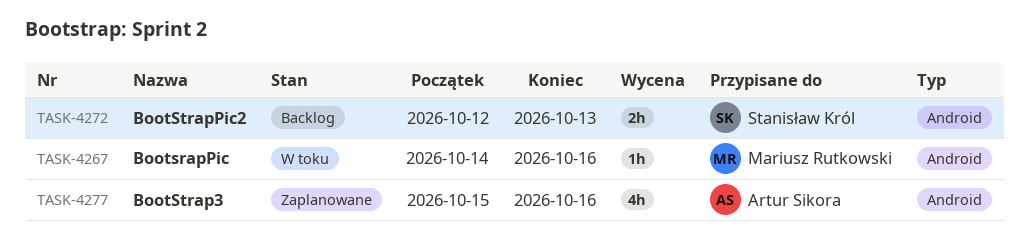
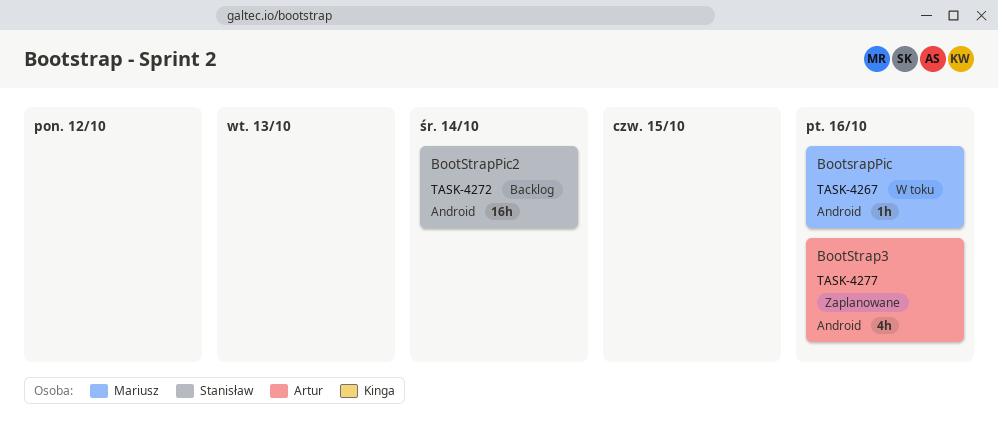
TASK-4272, estimate: 2h -> 16h
TASK-4272, due: Oct 13 -> Oct 14

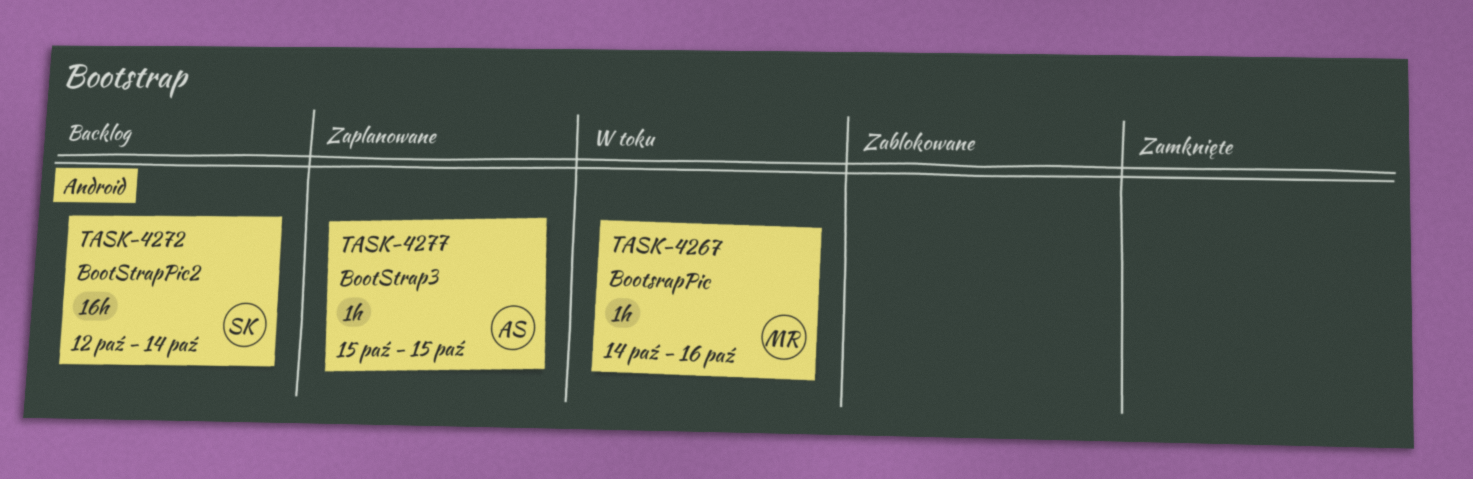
TASK-4277, estimate: 4h -> 1h
TASK-4277, due: Oct 16 -> Oct 15

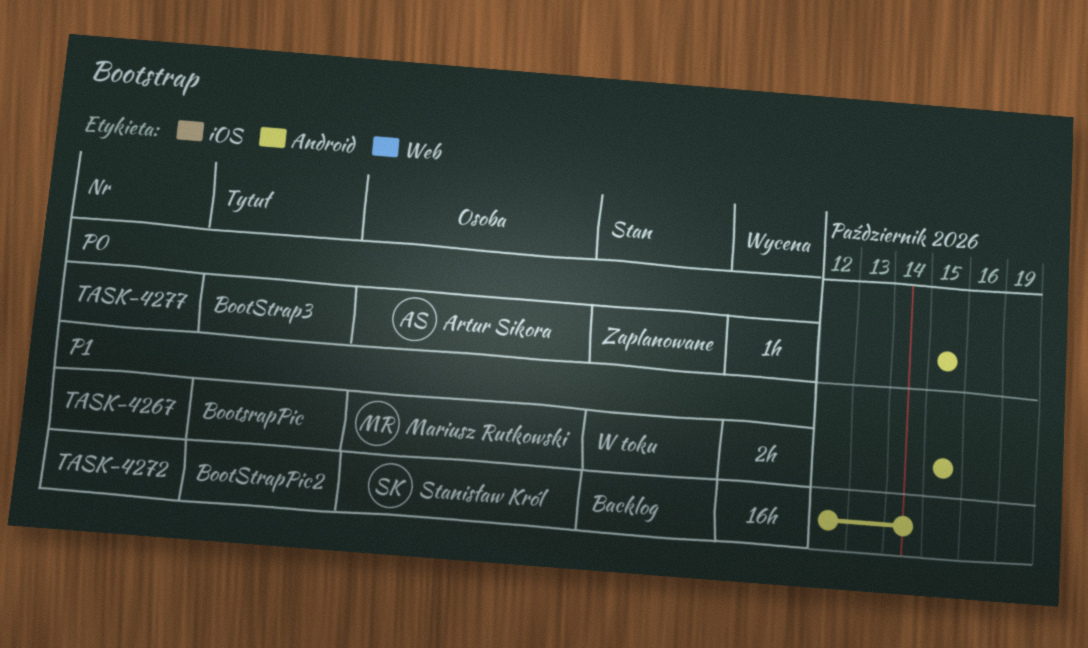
TASK-4267, estimate: 1h -> 2h
TASK-4267, start: Oct 14 -> Oct 15
TASK-4267, due: Oct 16 -> Oct 15

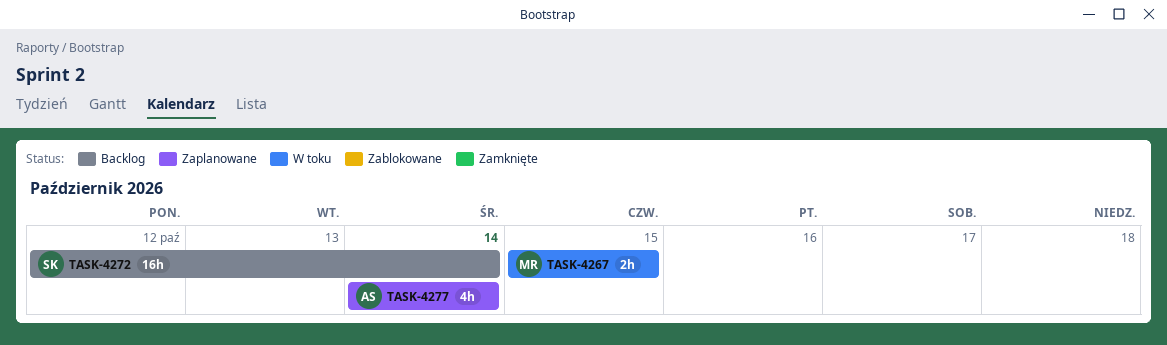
TASK-4277, estimate: 1h -> 4h
TASK-4277, start: Oct 15 -> Oct 14
TASK-4277, due: Oct 15 -> Oct 14

